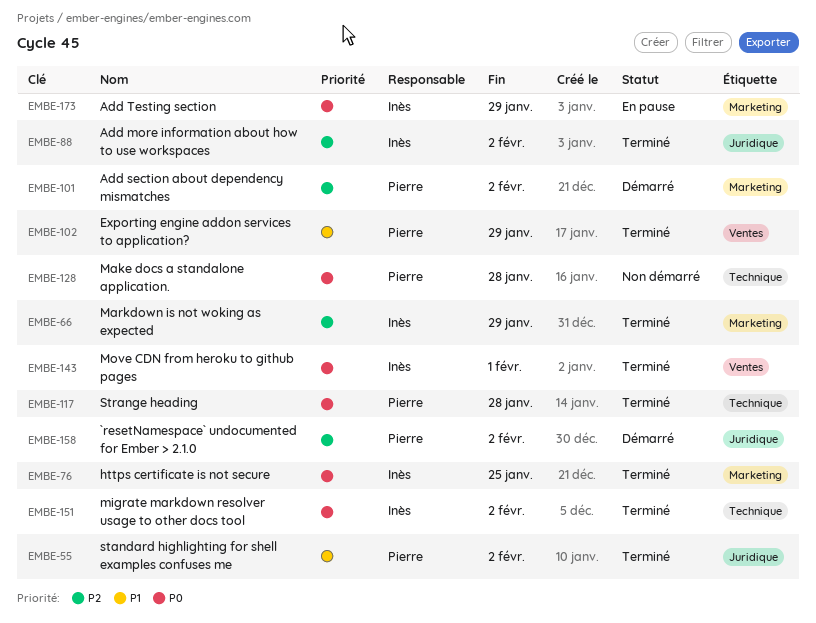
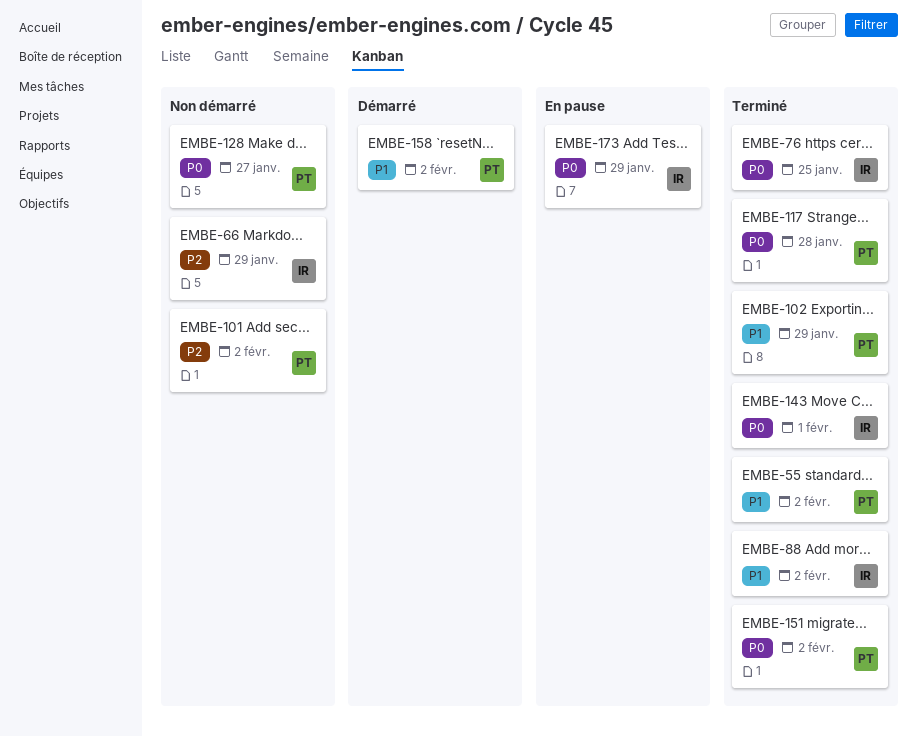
EMBE-66, status: Terminé -> Non démarré
EMBE-88, priority: P2 -> P1
EMBE-101, status: Démarré -> Non démarré
EMBE-128, due: Jan 28 -> Jan 27
EMBE-151, owner: Inès -> Pierre
EMBE-158, priority: P2 -> P1

